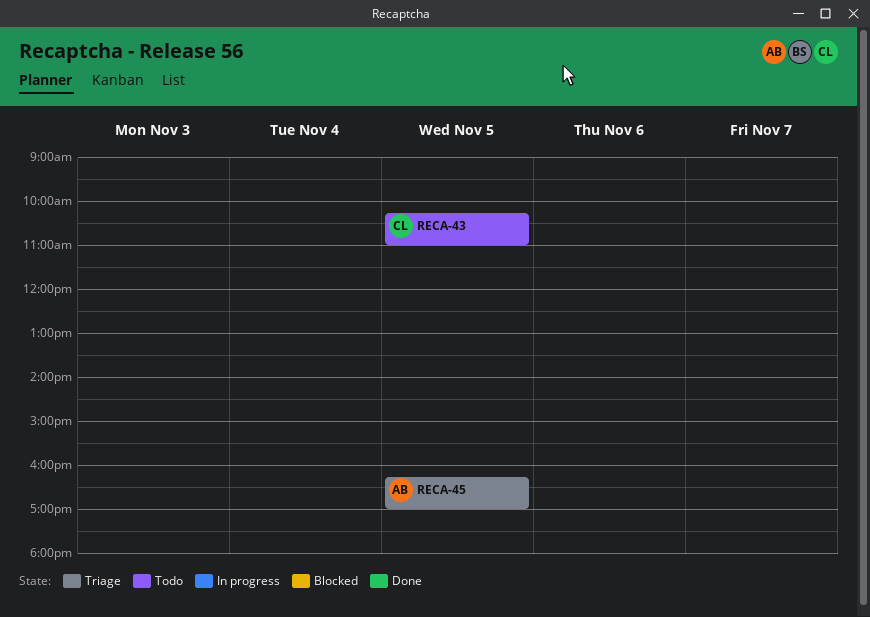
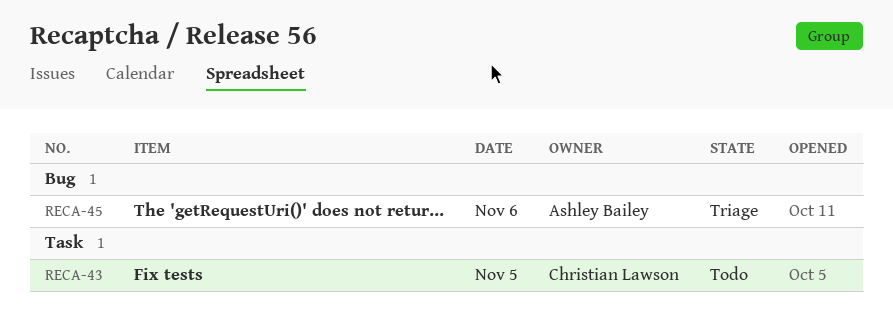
RECA-45, day: Nov 5 -> Nov 6

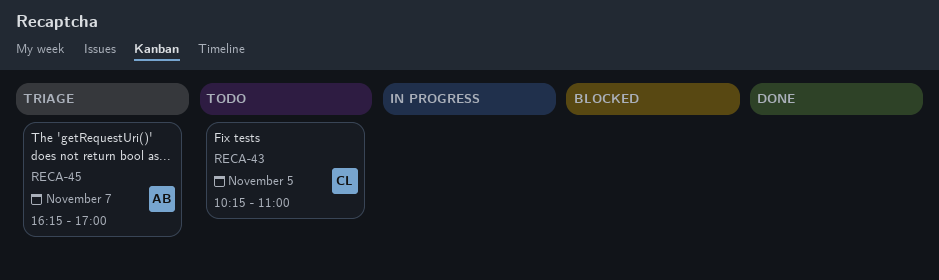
RECA-45, day: Nov 6 -> Nov 7

